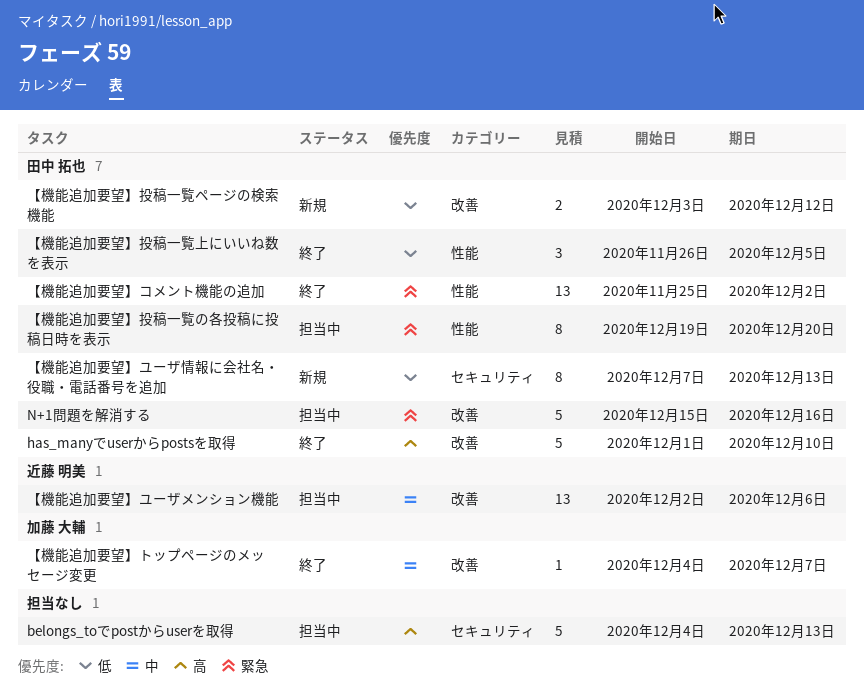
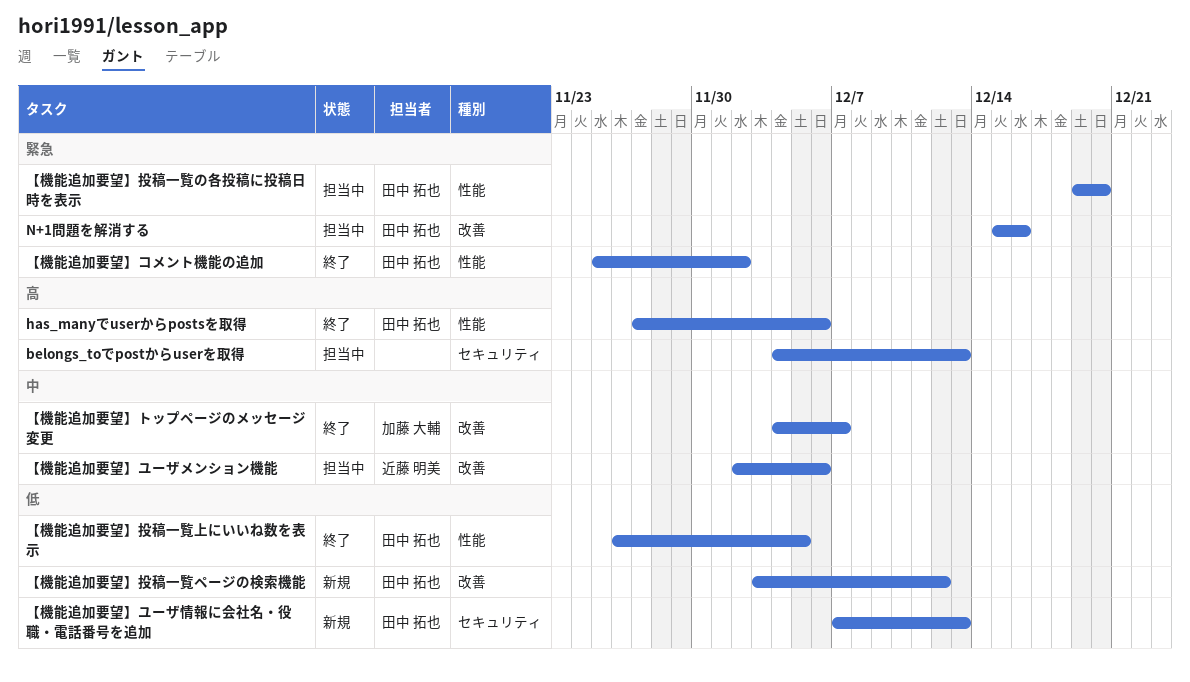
has_manyでuserからpostsを取得, label: 改善 -> 性能
has_manyでuserからpostsを取得, start: Dec 1 -> Nov 27
has_manyでuserからpostsを取得, due: Dec 10 -> Dec 6

